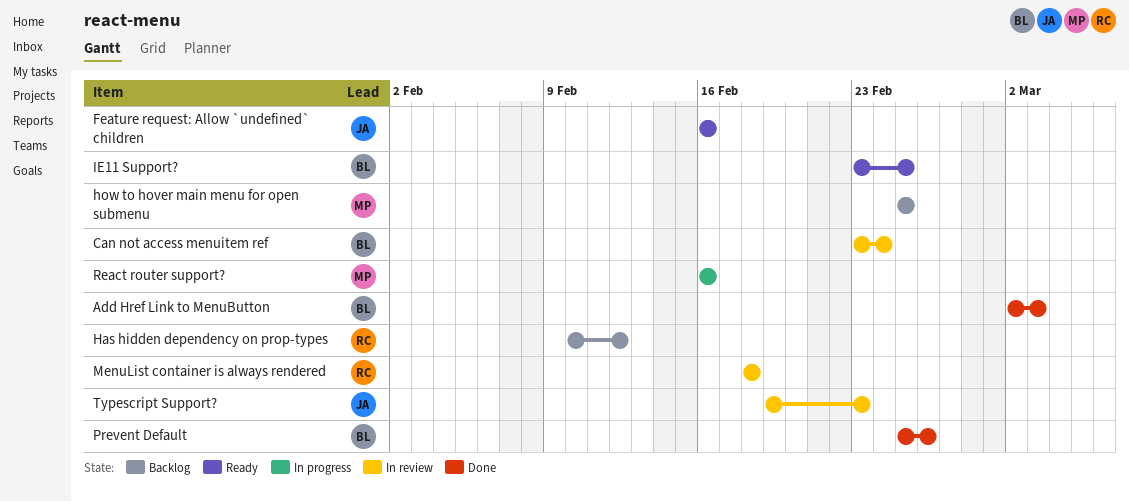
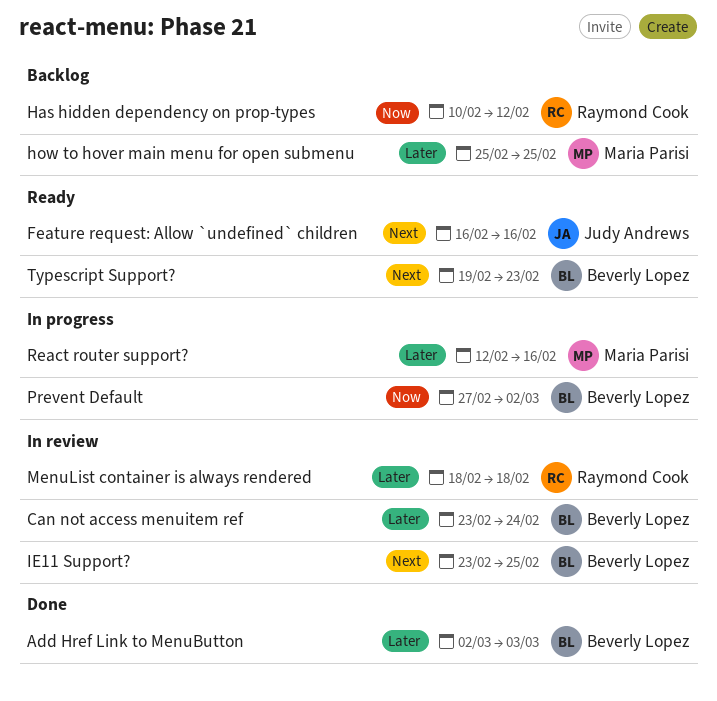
IE11 Support?, status: Ready -> In review
Prevent Default, status: Done -> In progress
Prevent Default, start: Feb 25 -> Feb 27
Prevent Default, due: Feb 26 -> Mar 2
React router support?, start: Feb 16 -> Feb 12
Typescript Support?, status: In review -> Ready
Typescript Support?, owner: Judy Andrews -> Beverly Lopez

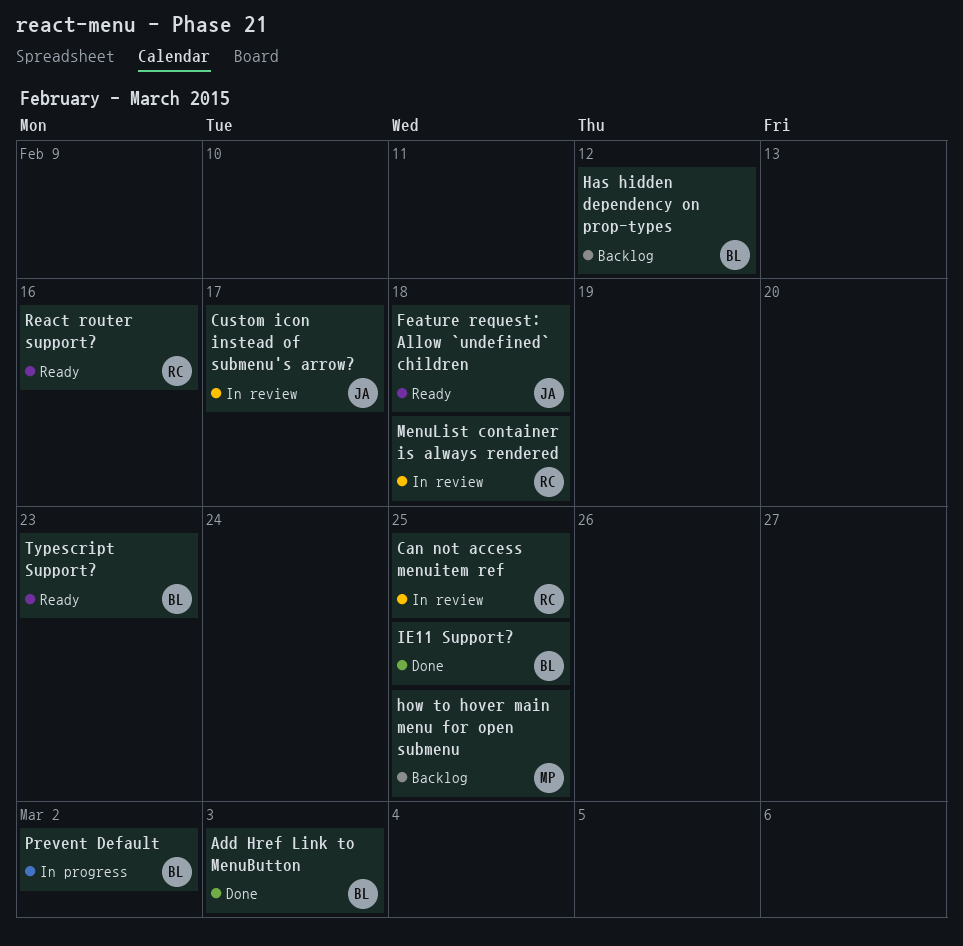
Can not access menuitem ref, owner: Beverly Lopez -> Raymond Cook
Can not access menuitem ref, due: Feb 24 -> Feb 25
Custom icon instead of submenu's arrow?: none -> present
Feature request: Allow `undefined` children, due: Feb 16 -> Feb 18
Has hidden dependency on prop-types, owner: Raymond Cook -> Beverly Lopez
IE11 Support?, status: In review -> Done
React router support?, status: In progress -> Ready
React router support?, owner: Maria Parisi -> Raymond Cook

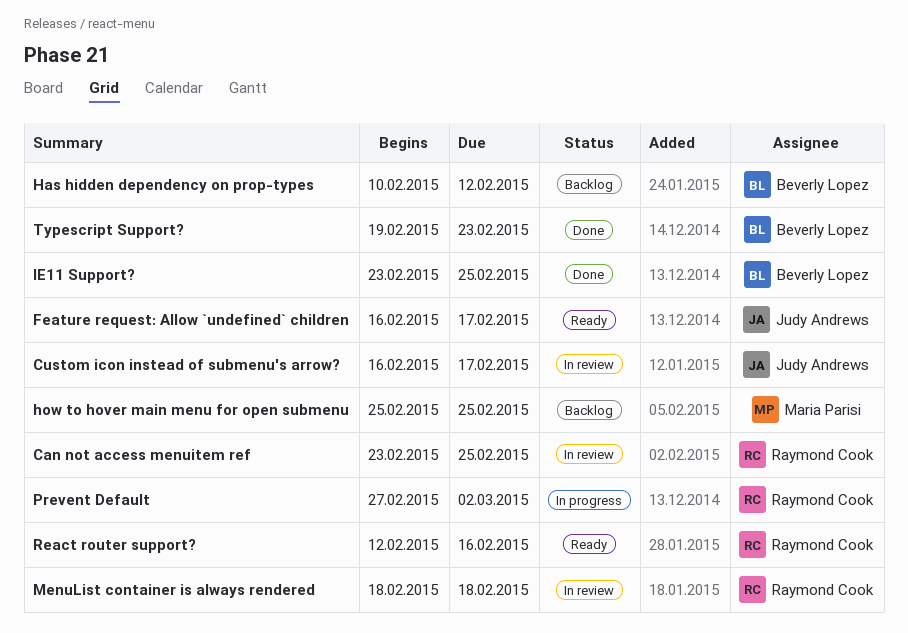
Add Href Link to MenuButton: present -> none
Feature request: Allow `undefined` children, due: Feb 18 -> Feb 17
Prevent Default, owner: Beverly Lopez -> Raymond Cook
Typescript Support?, status: Ready -> Done

